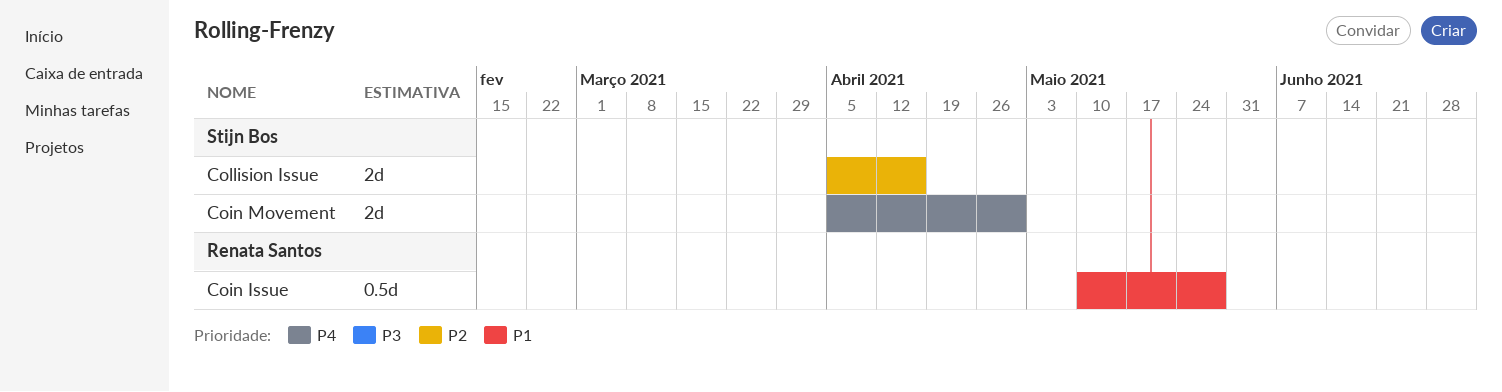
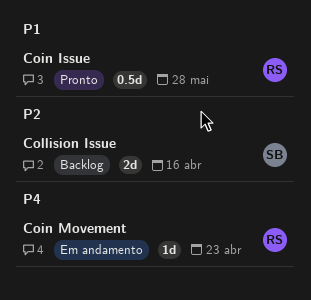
Coin Movement, owner: Stijn Bos -> Renata Santos
Coin Movement, estimate: 2d -> 1d
Coin Movement, due: Apr 30 -> Apr 23

